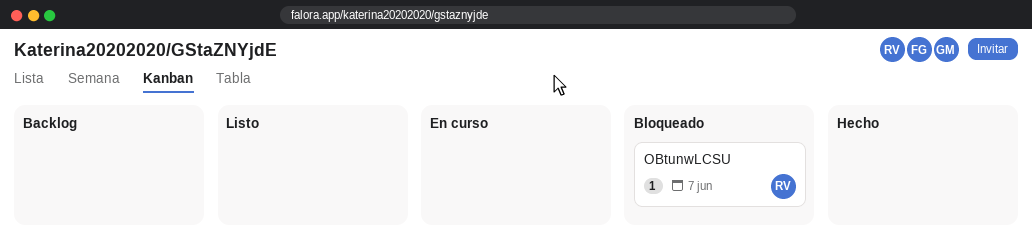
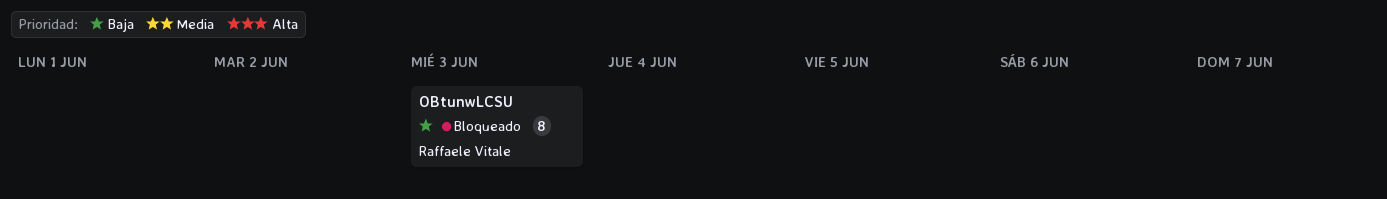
OBtunwLCSU, estimate: 1 -> 8
OBtunwLCSU, due: Jun 7 -> Jun 3

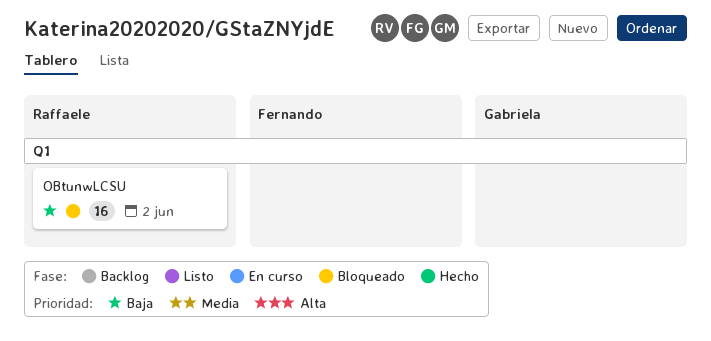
OBtunwLCSU, estimate: 8 -> 16
OBtunwLCSU, due: Jun 3 -> Jun 2

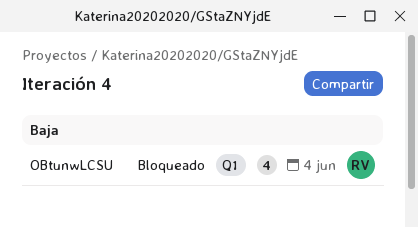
OBtunwLCSU, estimate: 16 -> 4
OBtunwLCSU, due: Jun 2 -> Jun 4

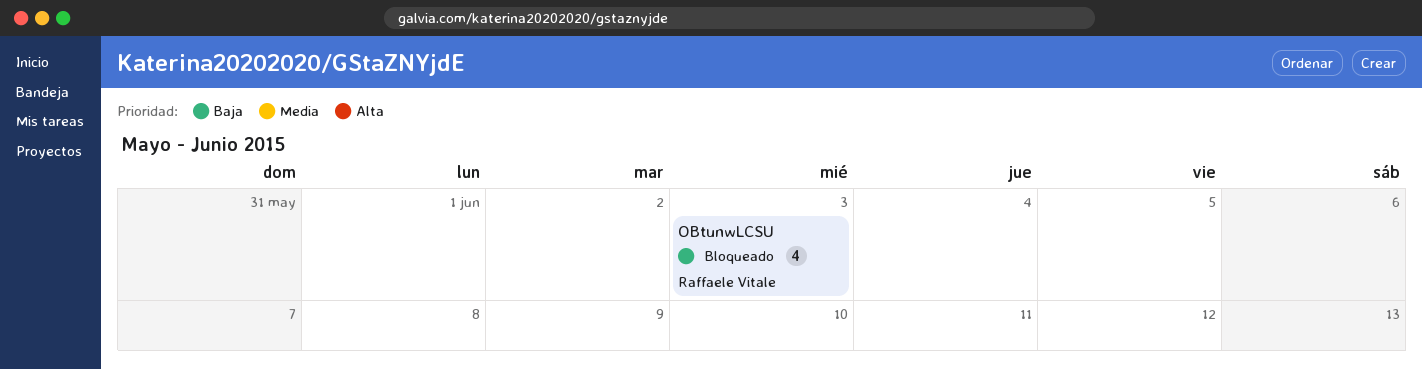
OBtunwLCSU, due: Jun 4 -> Jun 3

